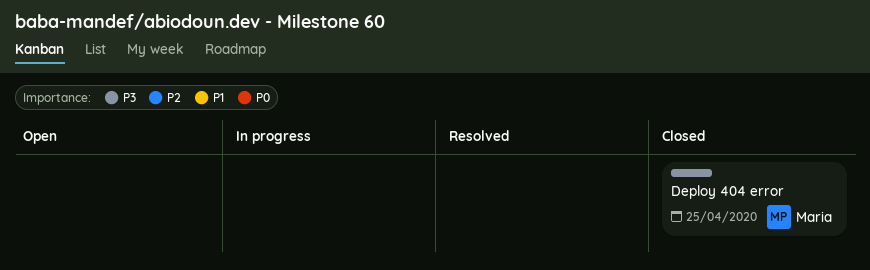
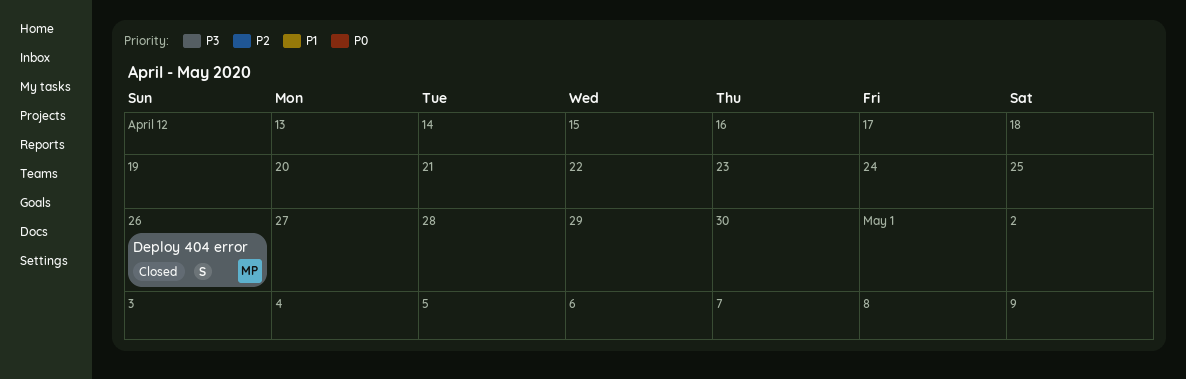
Deploy 404 error, due: Apr 25 -> Apr 26

